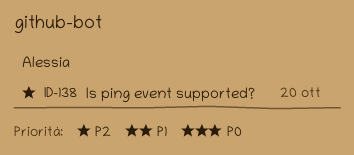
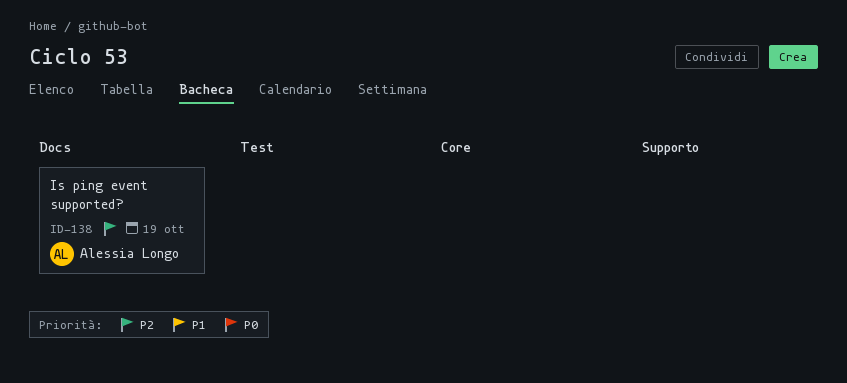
ID-138, due: Oct 20 -> Oct 19

